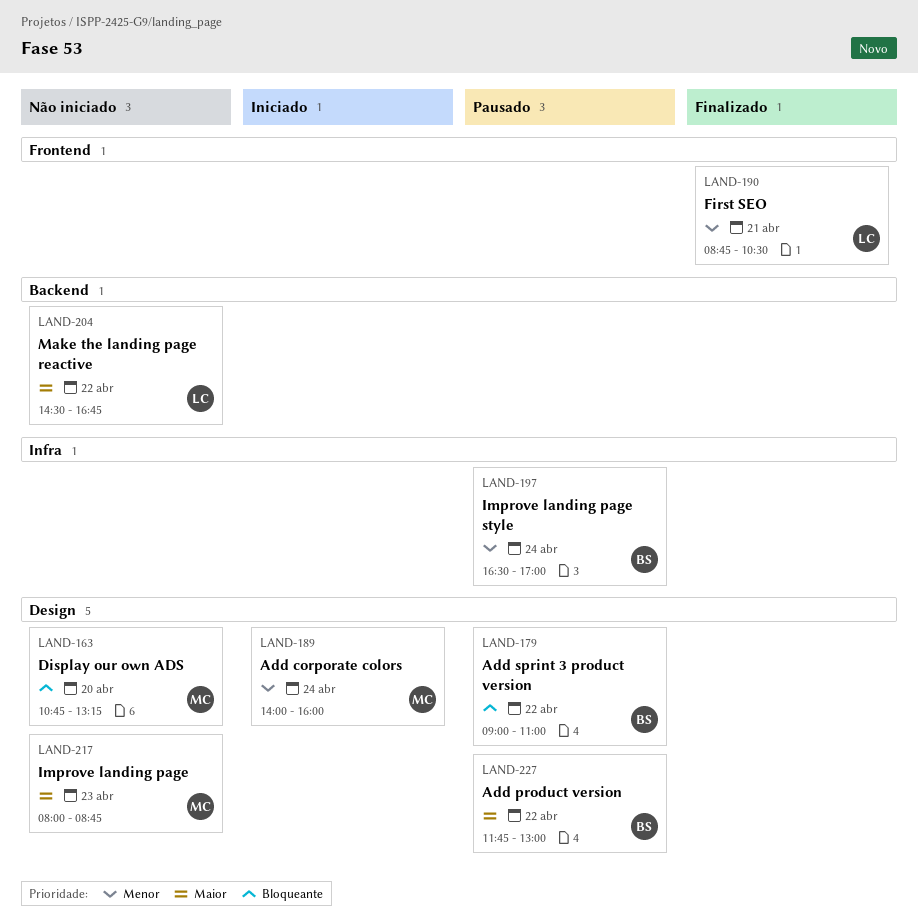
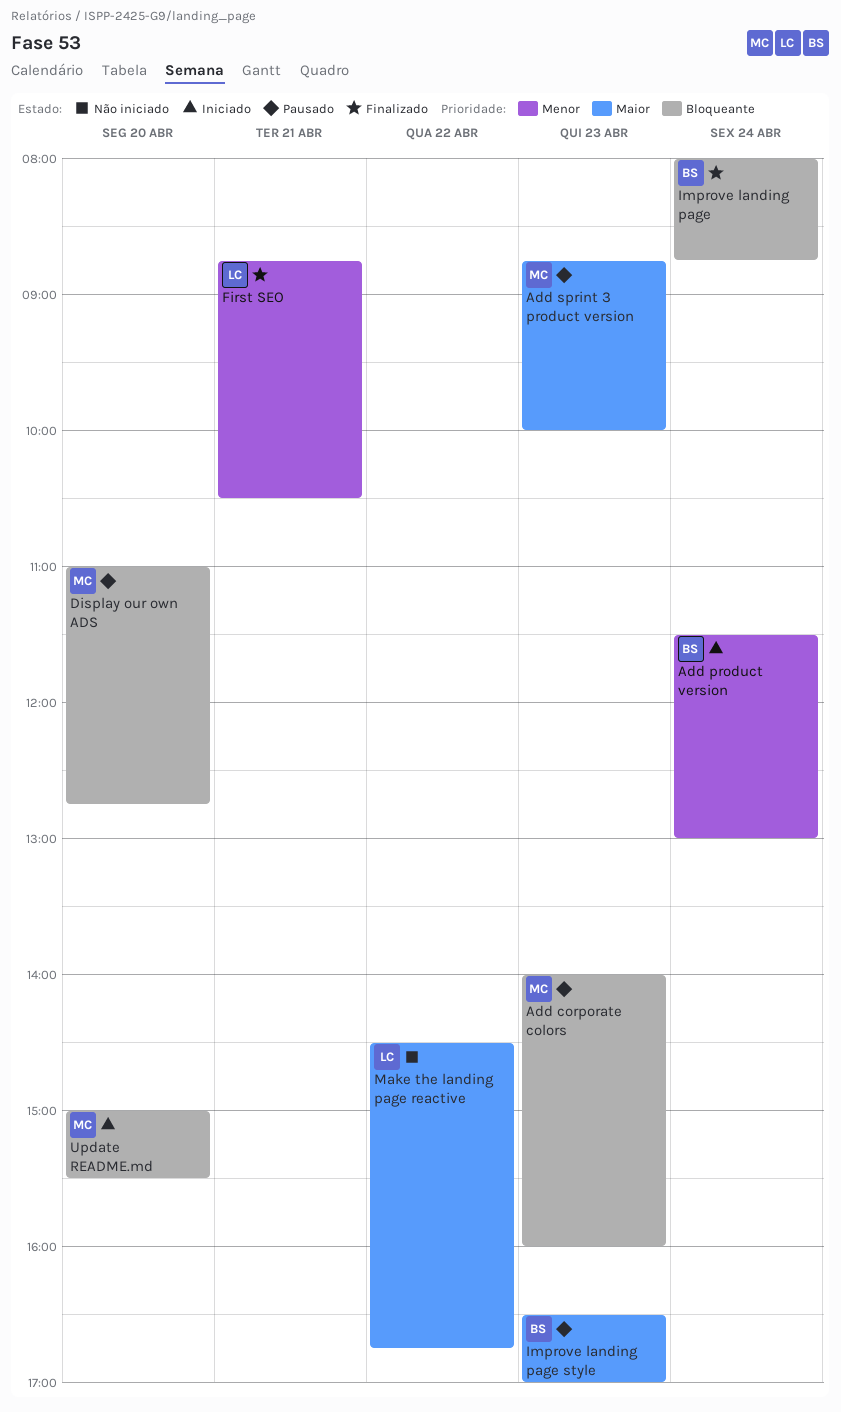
Add corporate colors, status: Iniciado -> Pausado
Add corporate colors, priority: Menor -> Bloqueante
Add corporate colors, day: Apr 24 -> Apr 23
Add product version, status: Pausado -> Iniciado
Add product version, priority: Maior -> Menor
Add product version, day: Apr 22 -> Apr 24
Add product version, begins: 11:45 -> 11:30
Add sprint 3 product version, owner: BS -> MC
Add sprint 3 product version, priority: Bloqueante -> Maior
Add sprint 3 product version, day: Apr 22 -> Apr 23
Add sprint 3 product version, begins: 09:00 -> 08:45
Add sprint 3 product version, ends: 11:00 -> 10:00
Display our own ADS, status: Não iniciado -> Pausado
Display our own ADS, begins: 10:45 -> 11:00
Display our own ADS, ends: 13:15 -> 12:45
Improve landing page, status: Não iniciado -> Finalizado
Improve landing page, owner: MC -> BS
Improve landing page, priority: Maior -> Bloqueante
Improve landing page, day: Apr 23 -> Apr 24
Improve landing page style, priority: Menor -> Maior
Improve landing page style, day: Apr 24 -> Apr 23
Update README.md: none -> present

